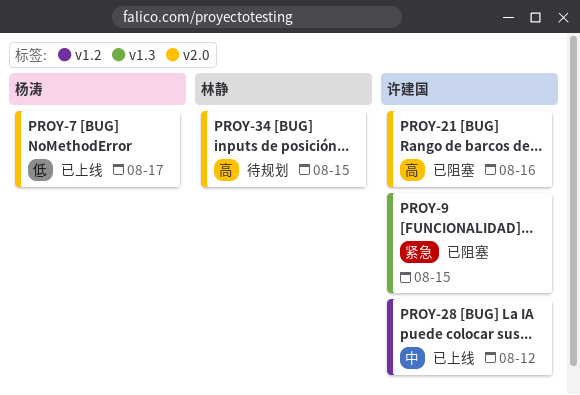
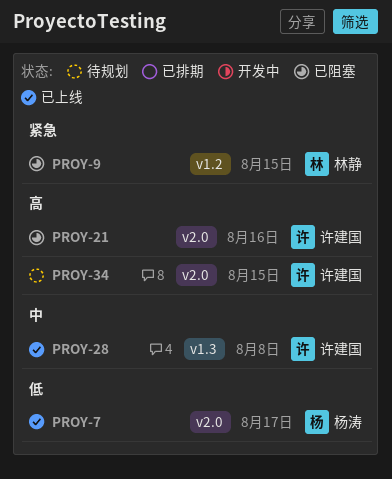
PROY-9, owner: 许建国 -> 林静
PROY-9, label: v1.3 -> v1.2
PROY-28, label: v1.2 -> v1.3
PROY-28, due: Aug 12 -> Aug 8
PROY-34, owner: 林静 -> 许建国

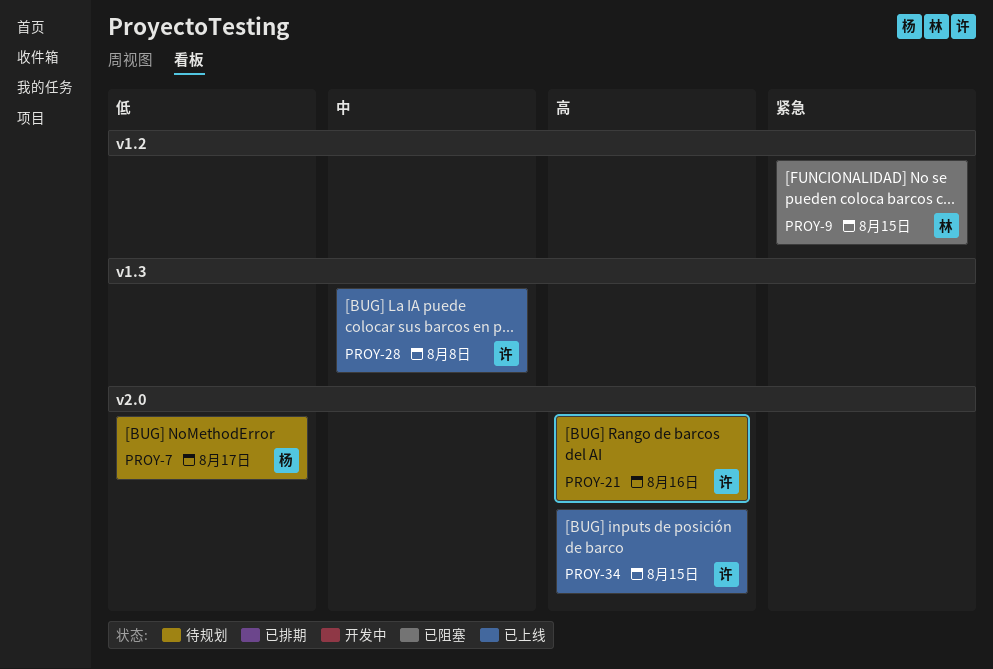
PROY-7, status: 已上线 -> 待规划
PROY-21, status: 已阻塞 -> 待规划
PROY-34, status: 待规划 -> 已上线

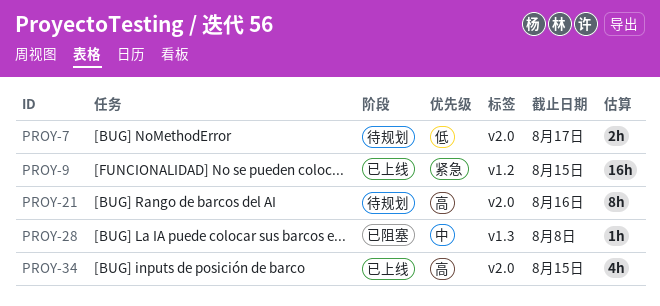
PROY-9, status: 已阻塞 -> 已上线
PROY-28, status: 已上线 -> 已阻塞

